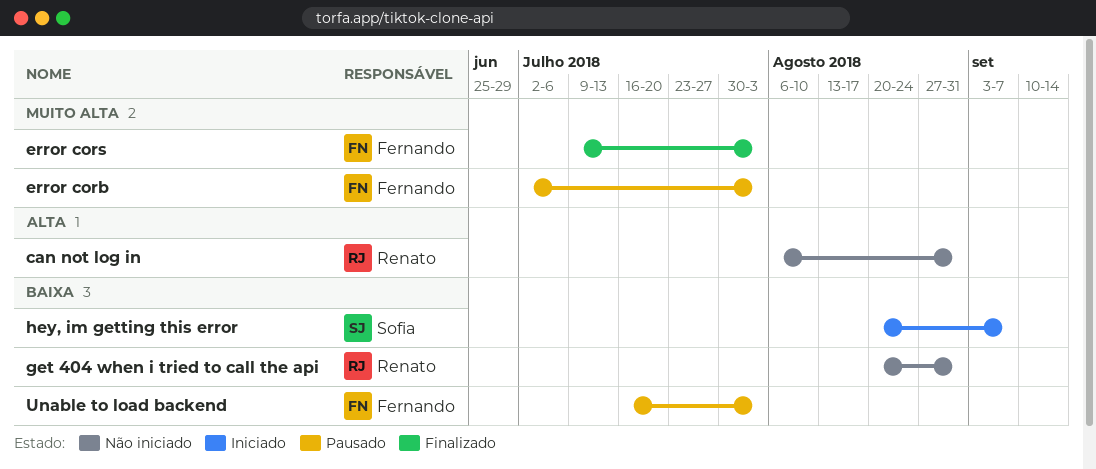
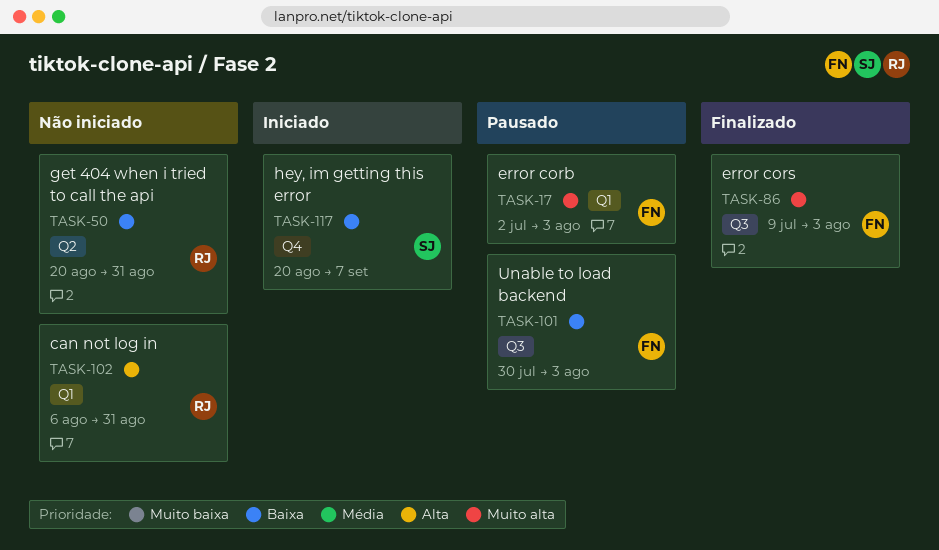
Unable to load backend, start: Jul 16 -> Jul 30

